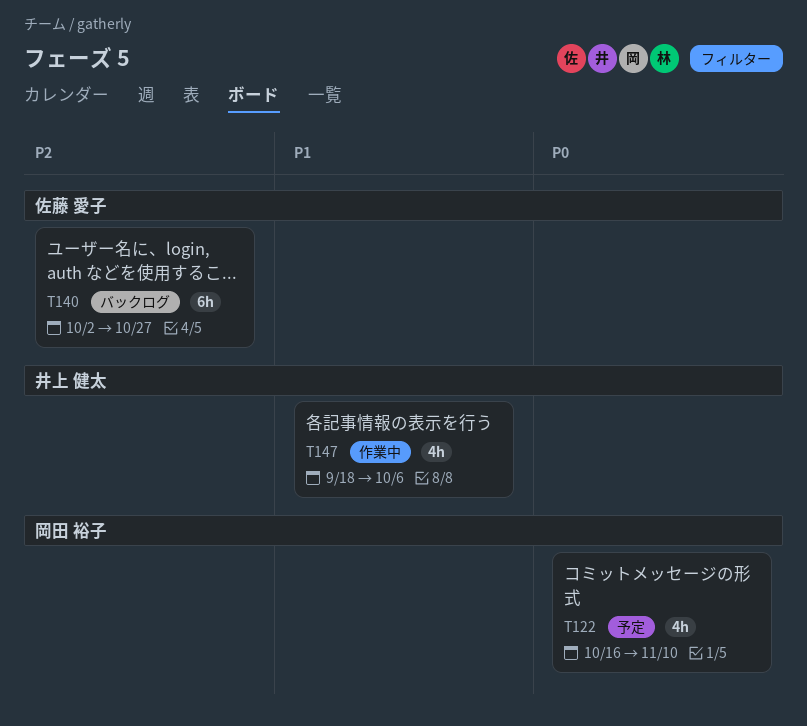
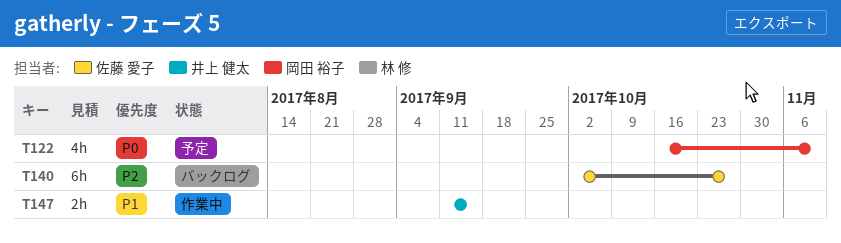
T147, estimate: 4h -> 2h
T147, start: Sep 18 -> Sep 11
T147, due: Oct 6 -> Sep 15

